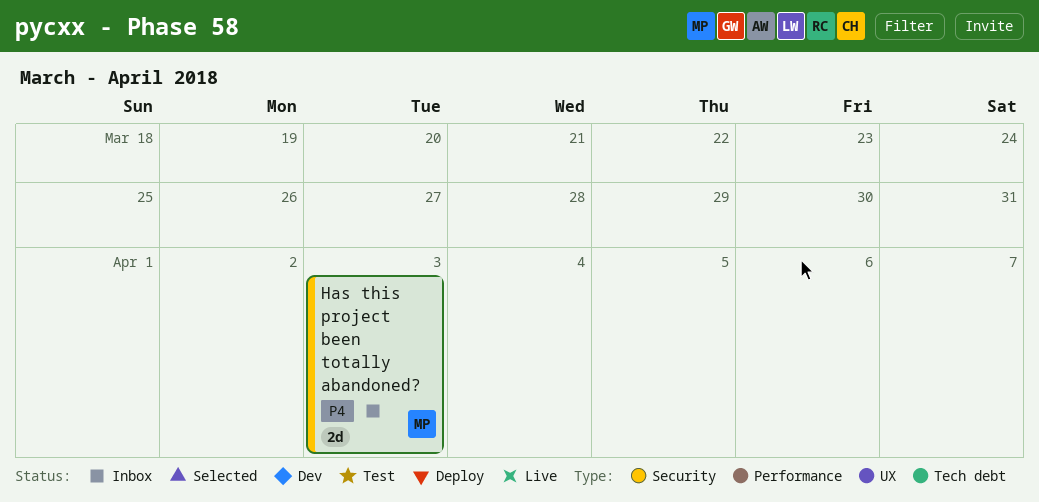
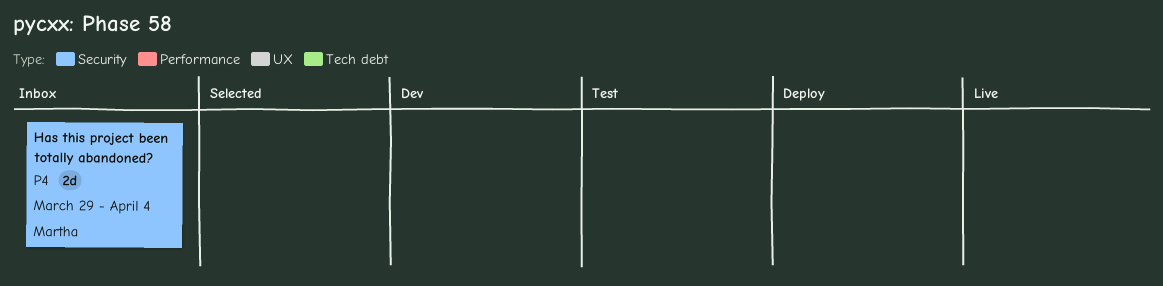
Has this project been totally abandoned?, due: Apr 3 -> Apr 4

